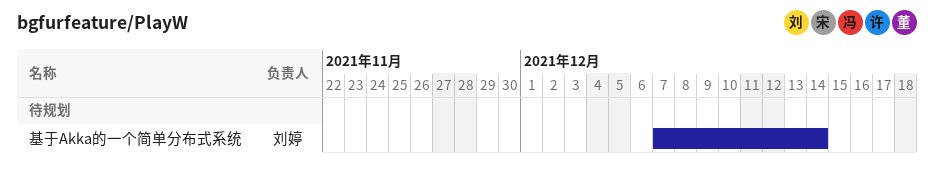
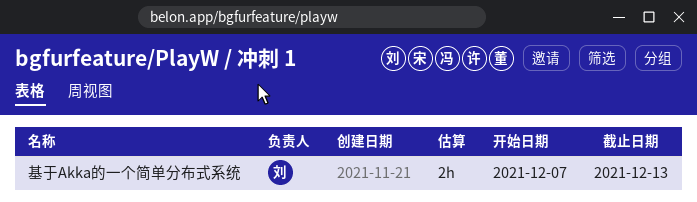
基于Akka的一个简单分布式系统, due: Dec 14 -> Dec 13

